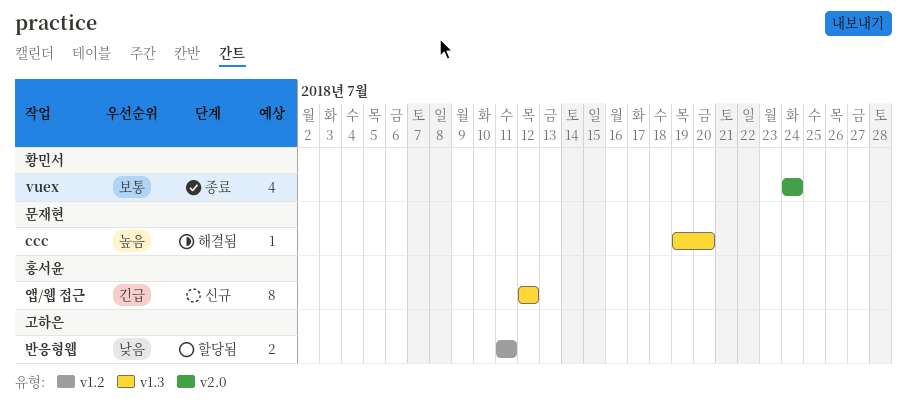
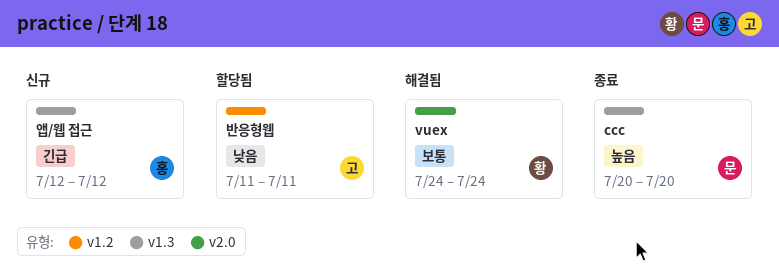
ccc, status: 해결됨 -> 종료
ccc, start: Jul 19 -> Jul 20
vuex, status: 종료 -> 해결됨

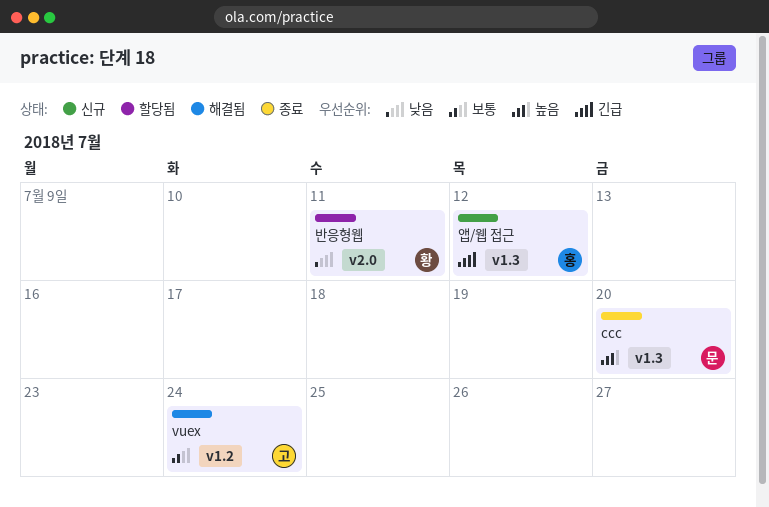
vuex, owner: 황 -> 고
vuex, label: v2.0 -> v1.2
반응형웹, owner: 고 -> 황
반응형웹, label: v1.2 -> v2.0

